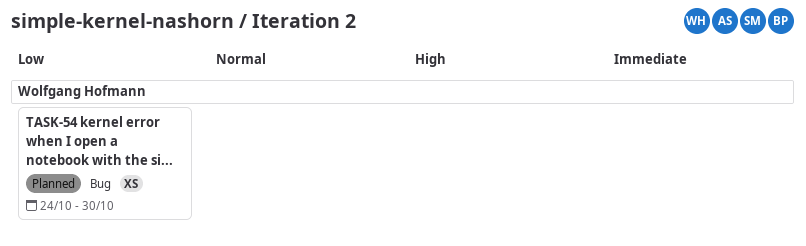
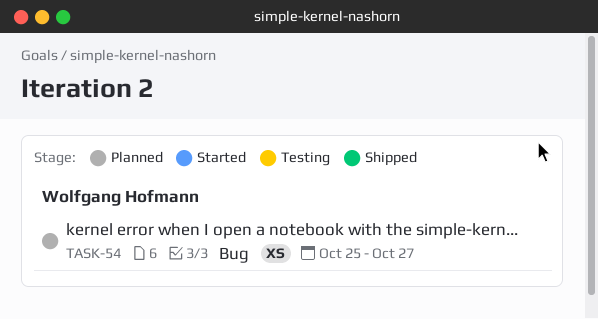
TASK-54, start: Oct 24 -> Oct 25
TASK-54, due: Oct 30 -> Oct 27

